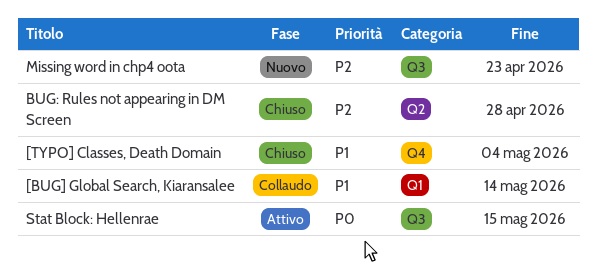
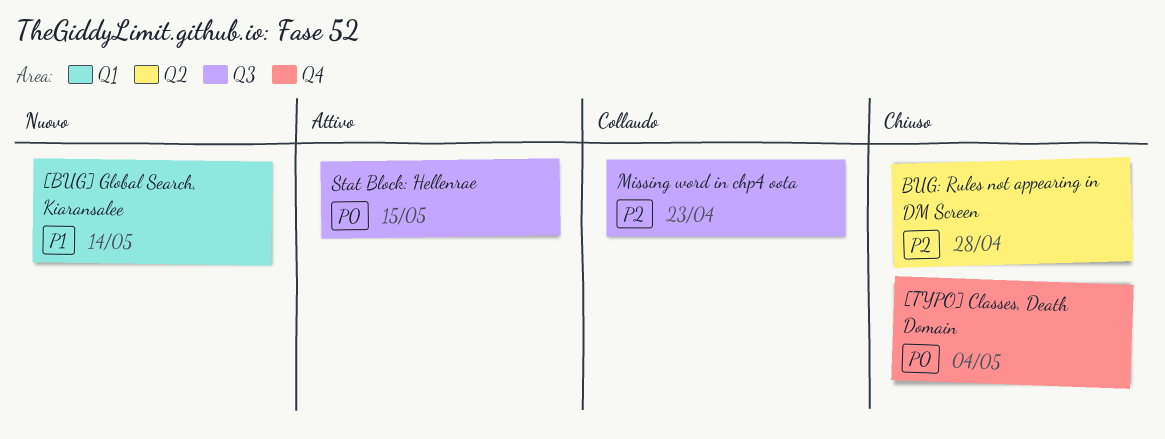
[BUG] Global Search, Kiaransalee, status: Collaudo -> Nuovo
[TYPO] Classes, Death Domain, priority: P1 -> P0
Missing word in chp4 oota, status: Nuovo -> Collaudo

